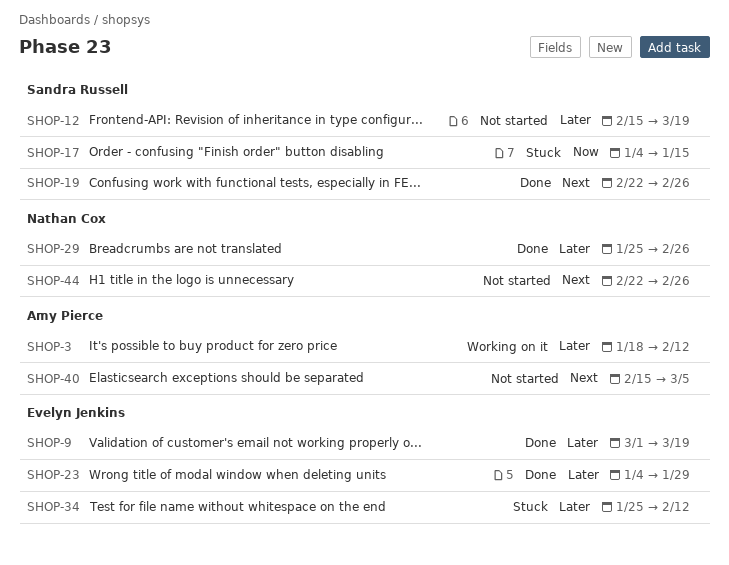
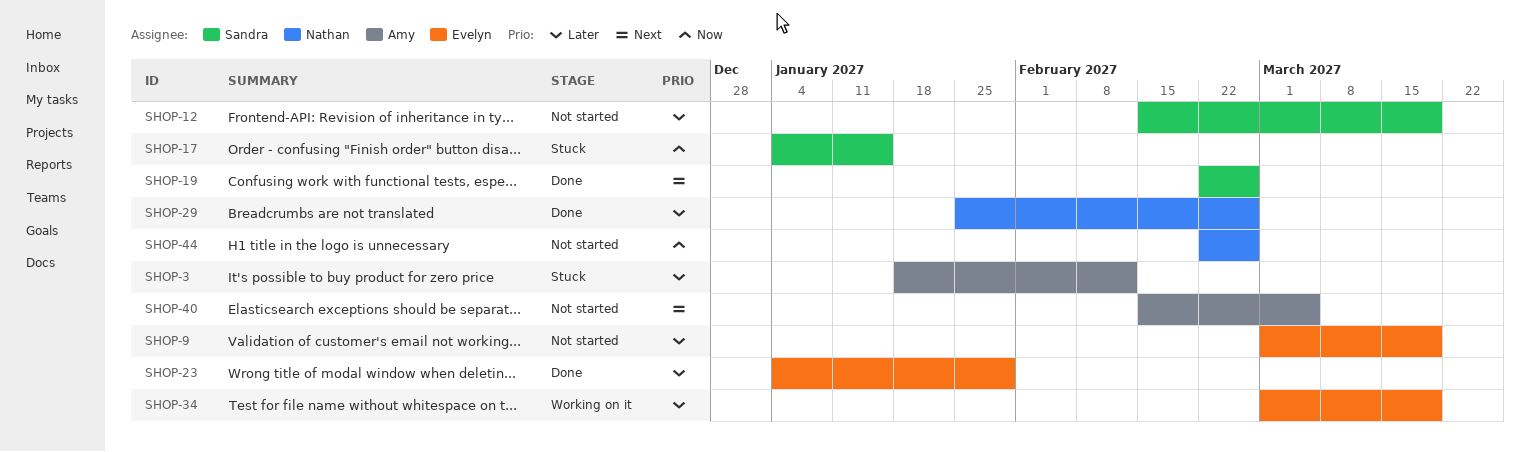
SHOP-3, status: Working on it -> Stuck
SHOP-9, status: Done -> Not started
SHOP-34, status: Stuck -> Working on it
SHOP-34, start: Jan 25 -> Mar 1
SHOP-34, due: Feb 12 -> Mar 19
SHOP-44, priority: Next -> Now

